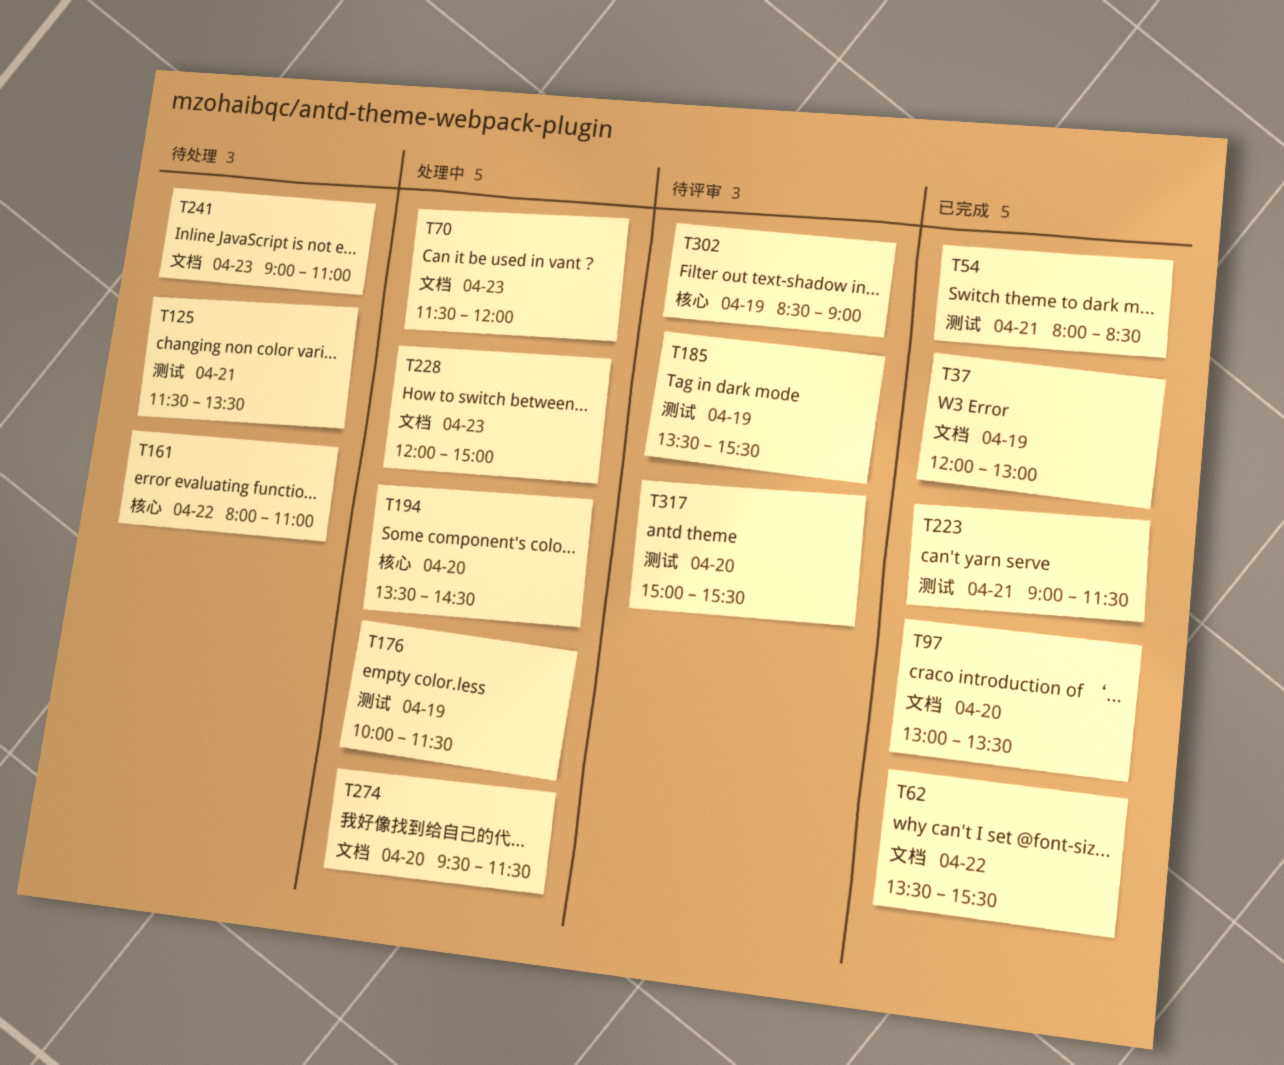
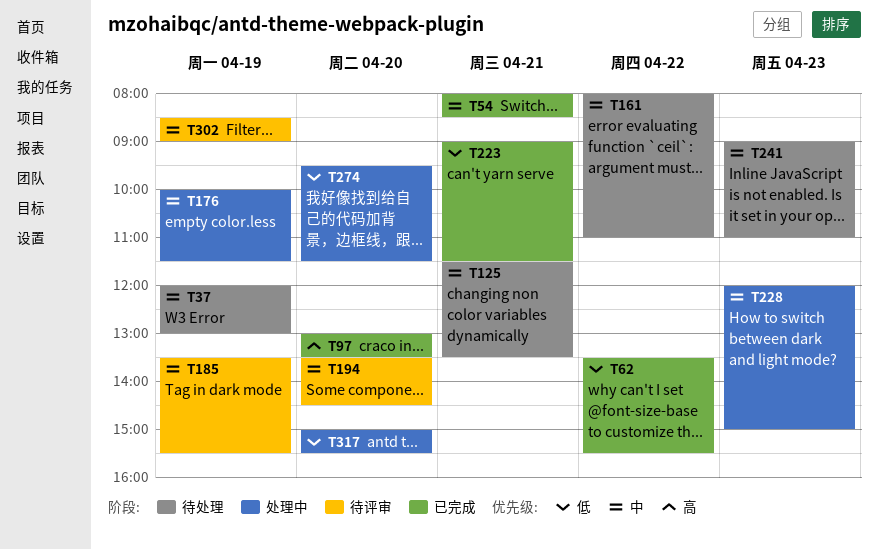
T37, status: 已完成 -> 待处理
T70: present -> none
T194, status: 处理中 -> 待评审
T317, status: 待评审 -> 处理中

